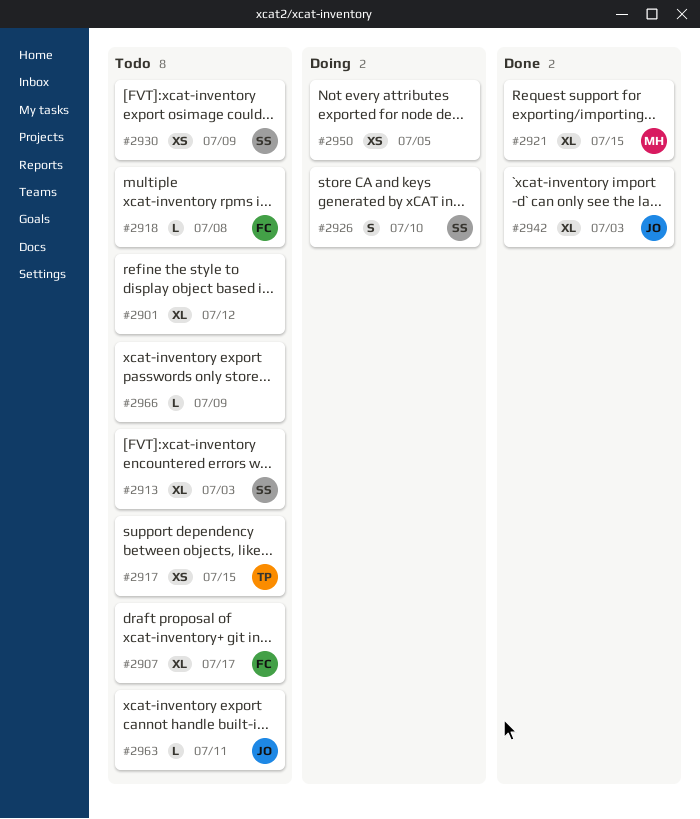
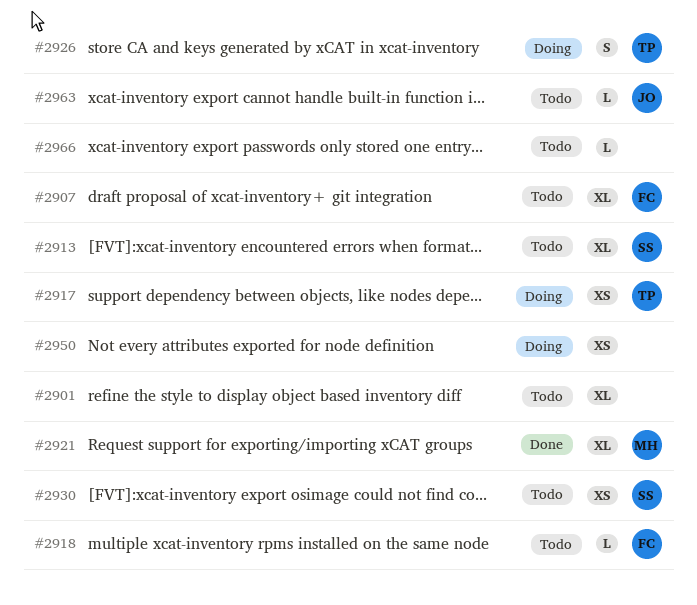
#2917, status: Todo -> Doing
#2926, owner: SS -> TP
#2942: present -> none

